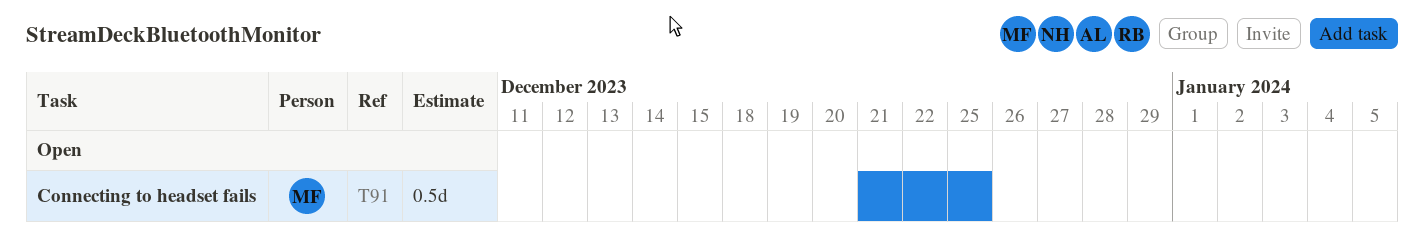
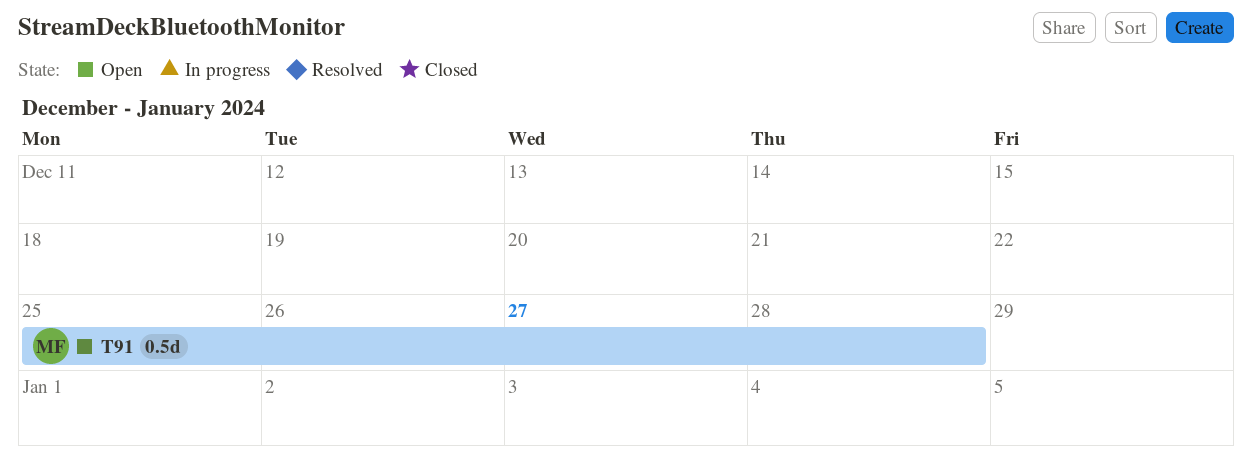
T91, start: Dec 21 -> Dec 25
T91, due: Dec 25 -> Dec 28

